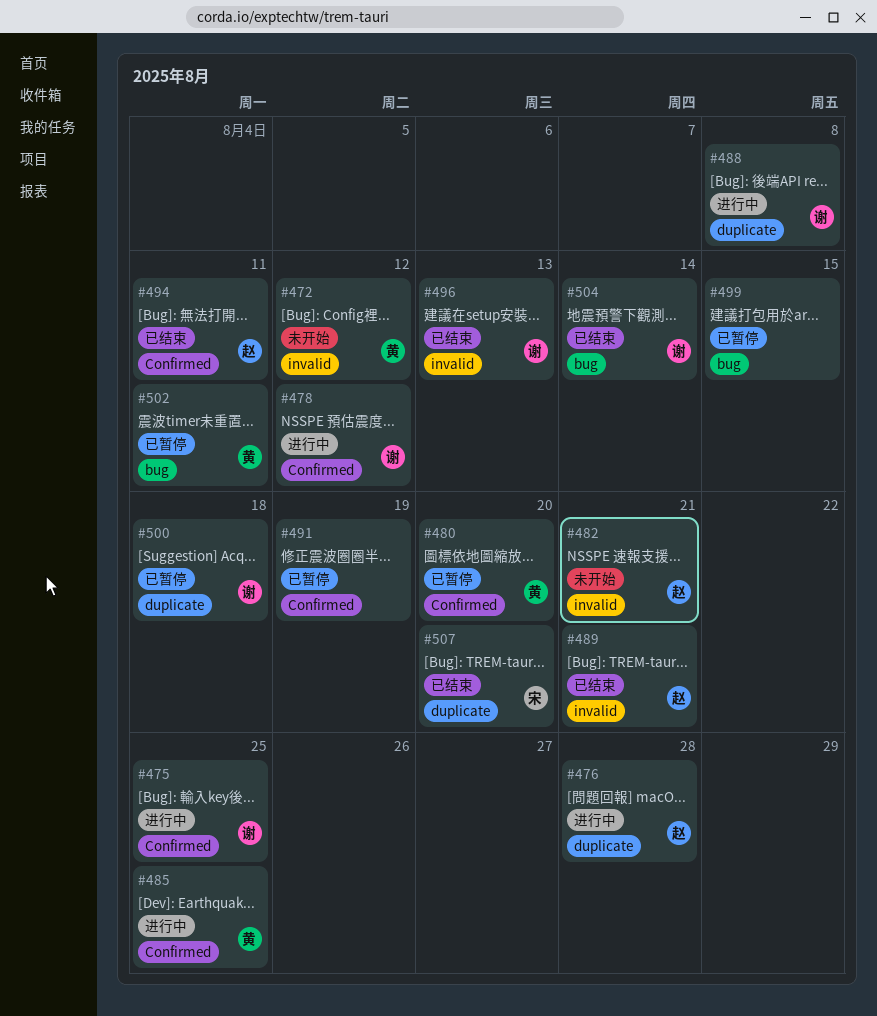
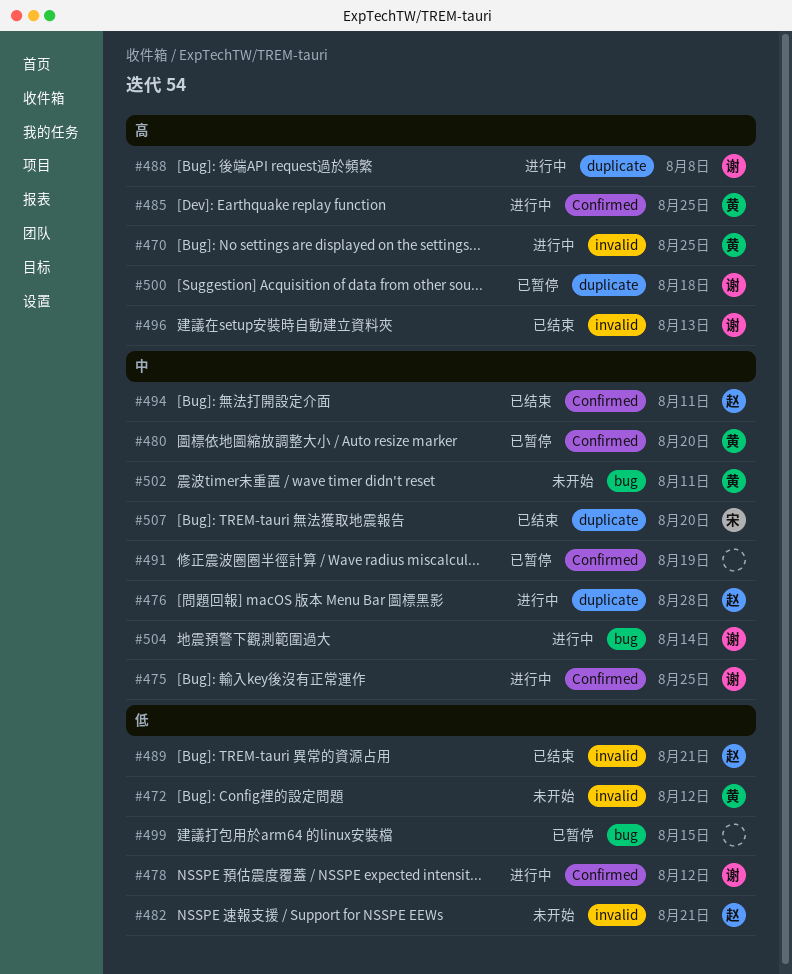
#470: none -> present
#502, status: 已暂停 -> 未开始
#504, status: 已结束 -> 进行中

